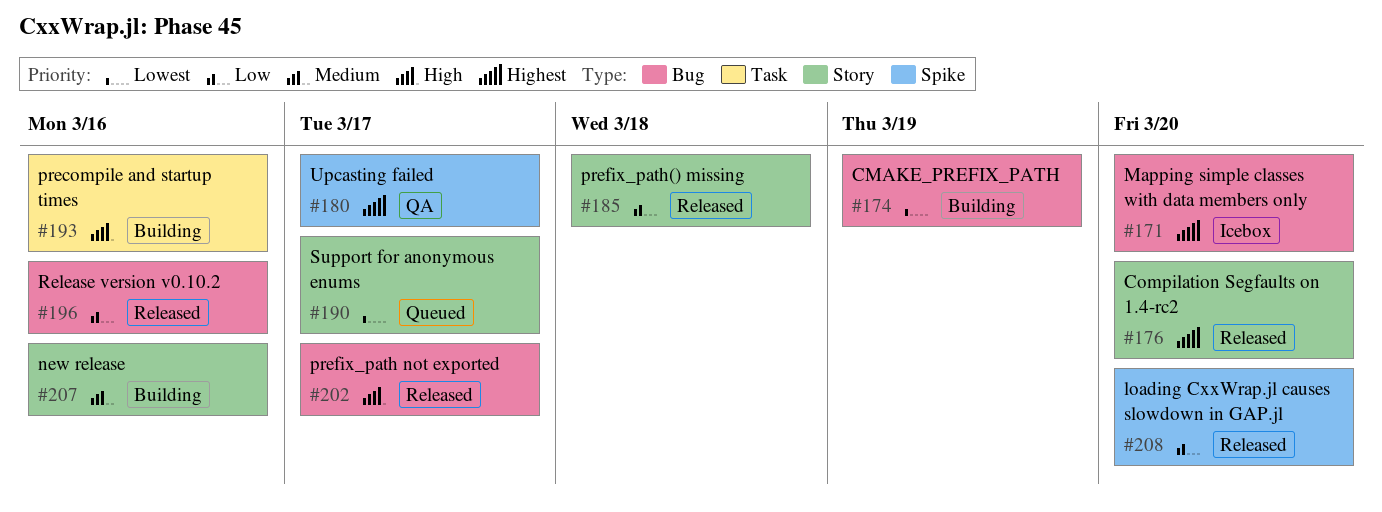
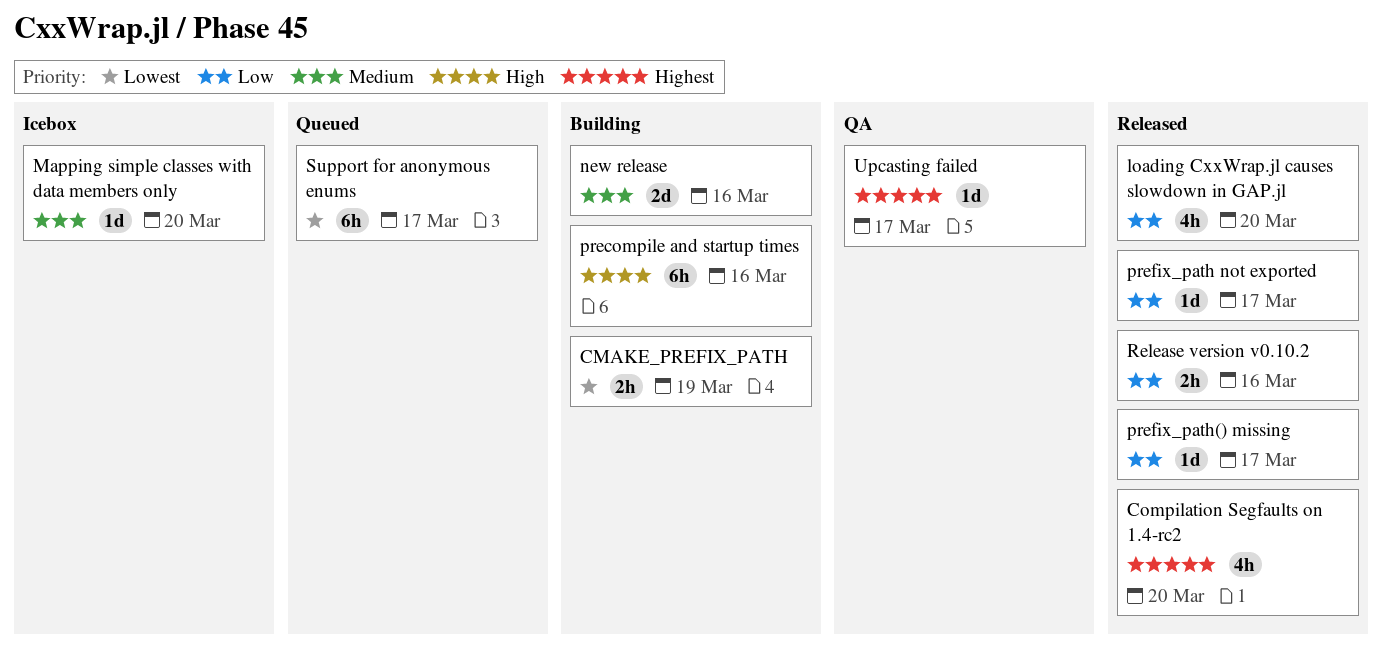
Mapping simple classes with data members only, priority: Highest -> Medium
prefix_path not exported, priority: High -> Low
prefix_path() missing, due: Mar 18 -> Mar 17

